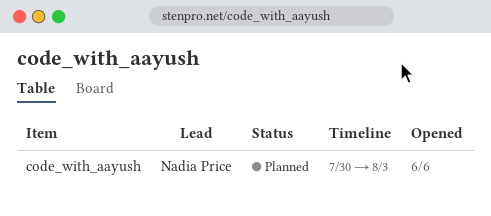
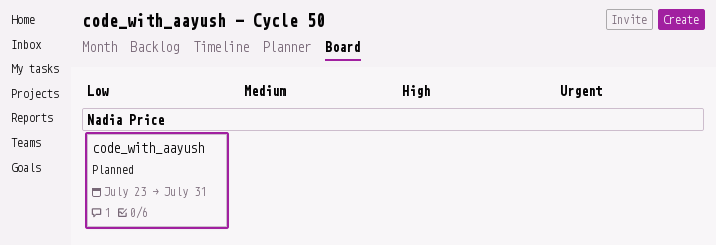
code_with_aayush, start: Jul 30 -> Jul 23
code_with_aayush, due: Aug 3 -> Jul 31

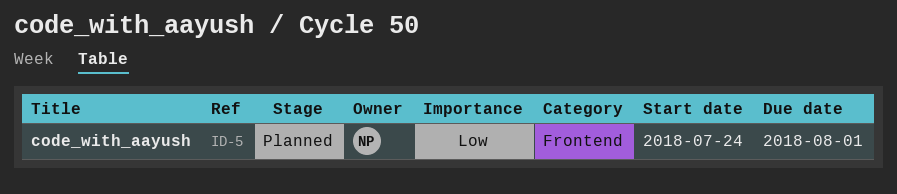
code_with_aayush, start: Jul 23 -> Jul 24
code_with_aayush, due: Jul 31 -> Aug 1

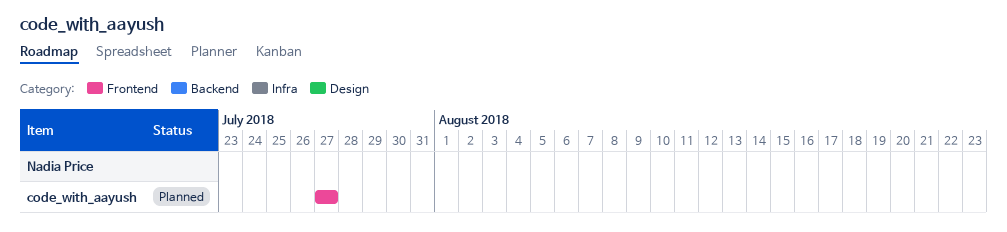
code_with_aayush, start: Jul 24 -> Jul 27
code_with_aayush, due: Aug 1 -> Jul 27

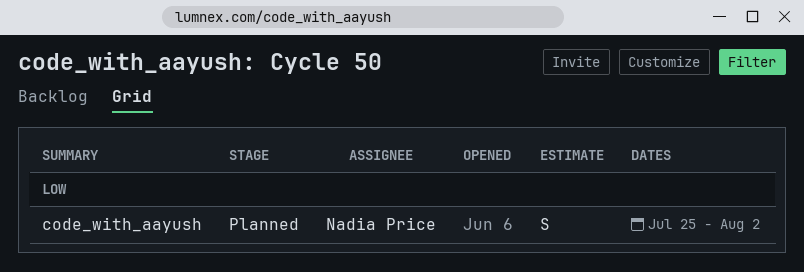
code_with_aayush, start: Jul 27 -> Jul 25
code_with_aayush, due: Jul 27 -> Aug 2

